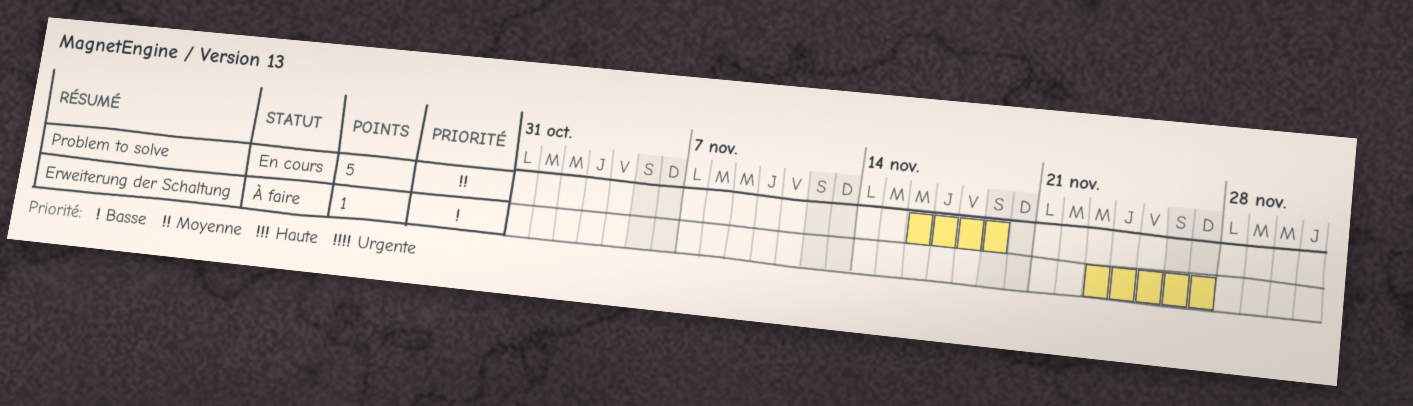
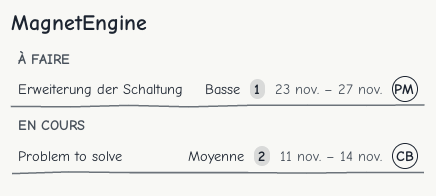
Problem to solve, estimate: 5 -> 2
Problem to solve, start: Nov 16 -> Nov 11
Problem to solve, due: Nov 19 -> Nov 14

